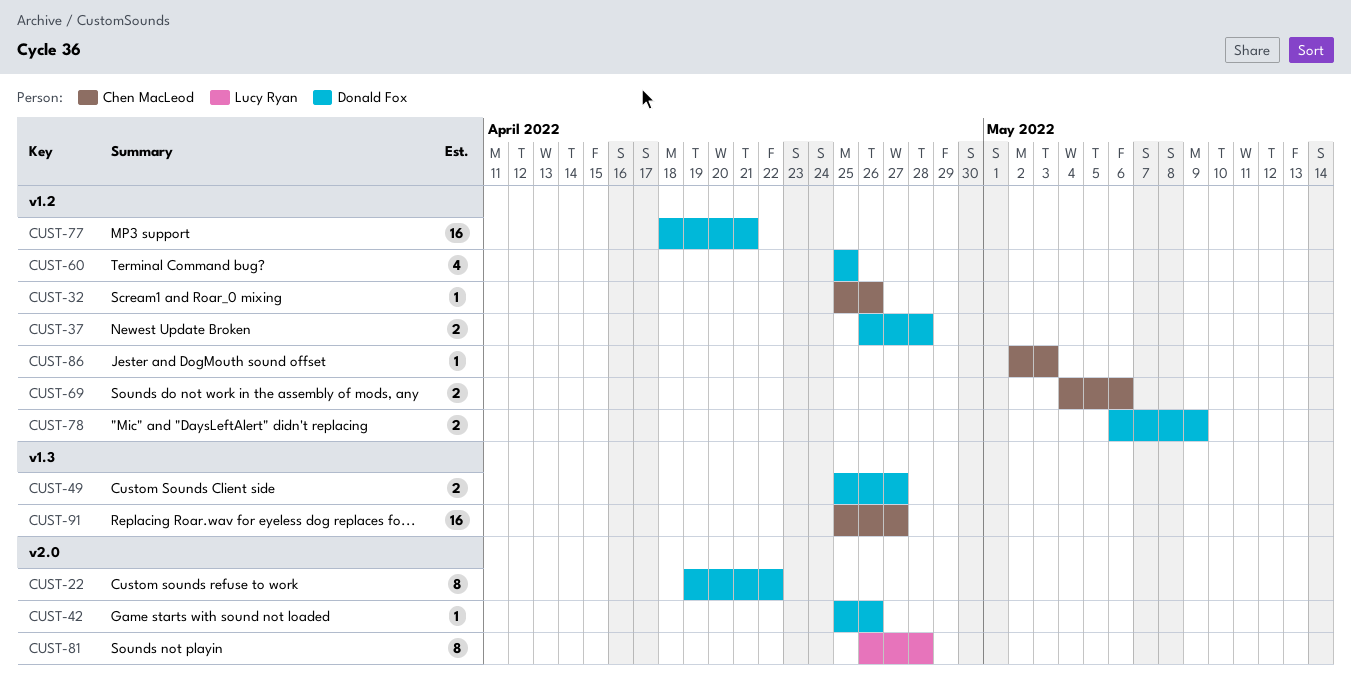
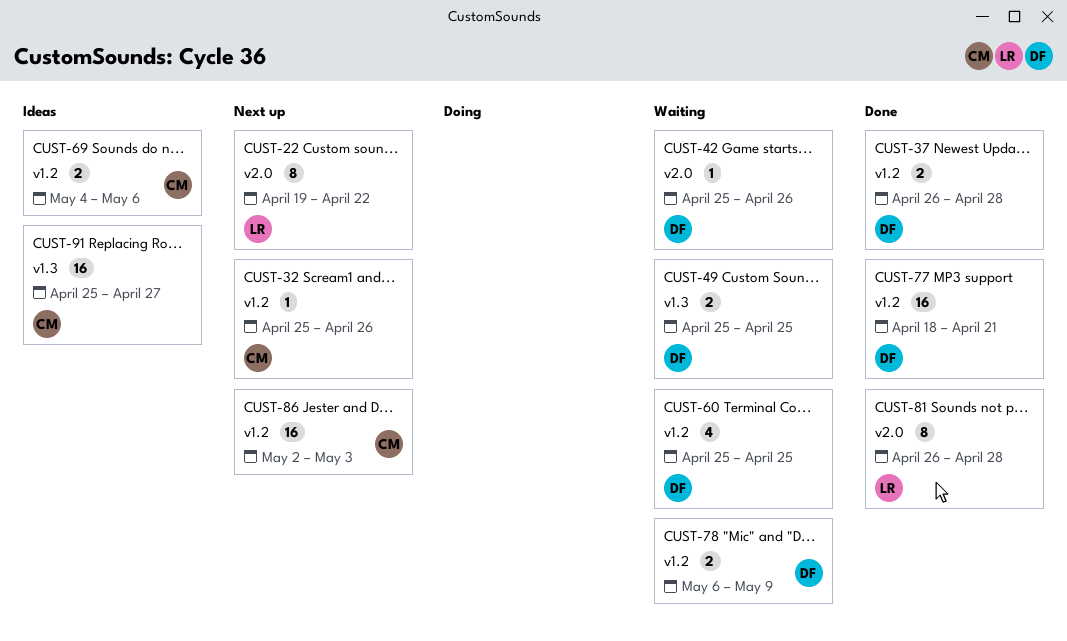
CUST-22, owner: Donald Fox -> Lucy Ryan
CUST-49, due: Apr 27 -> Apr 25
CUST-86, estimate: 1 -> 16

